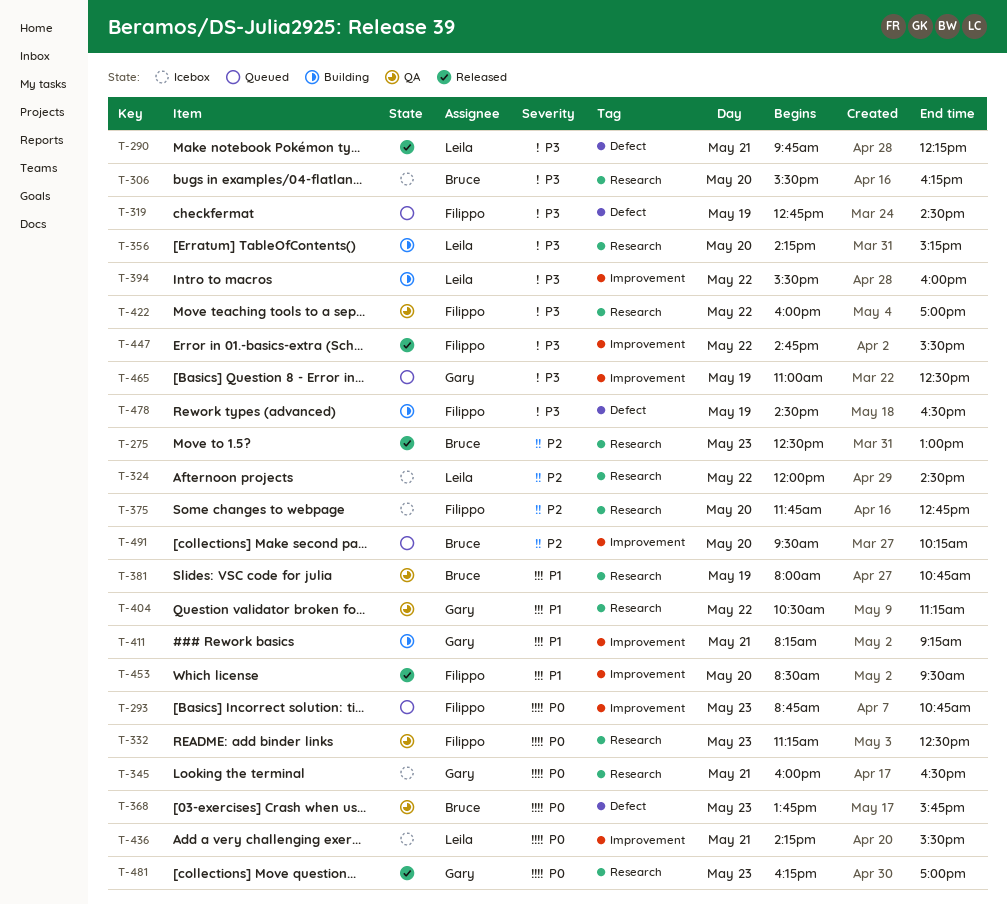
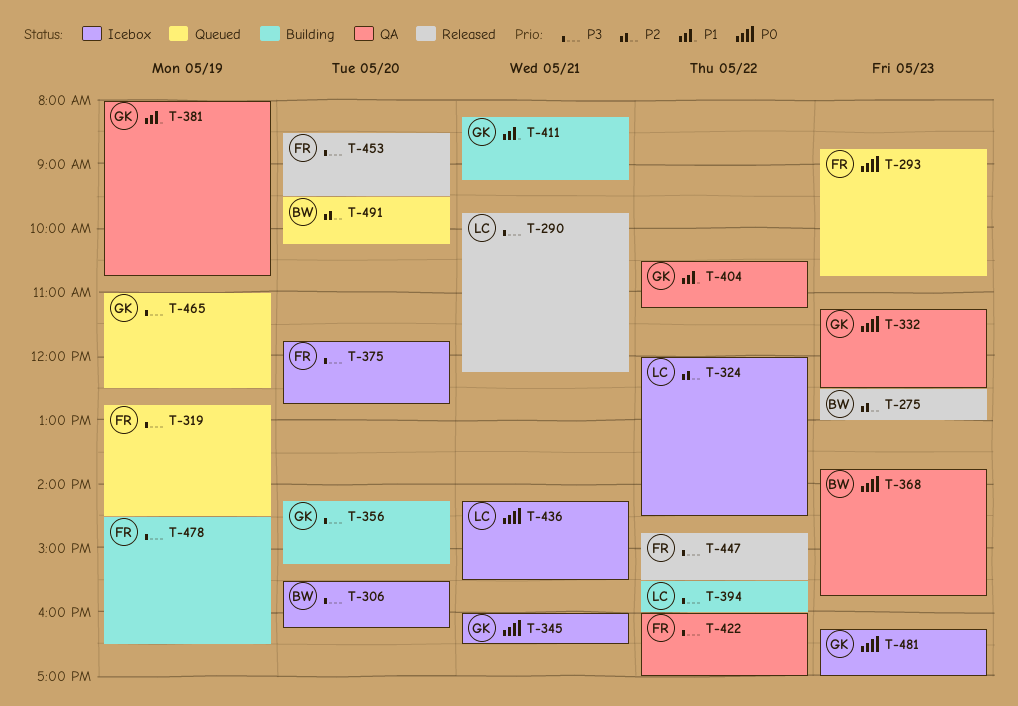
T-332, owner: Filippo -> Gary
T-356, owner: Leila -> Gary
T-375, priority: P2 -> P3
T-381, owner: Bruce -> Gary
T-453, priority: P1 -> P3
T-481, status: Released -> Icebox

